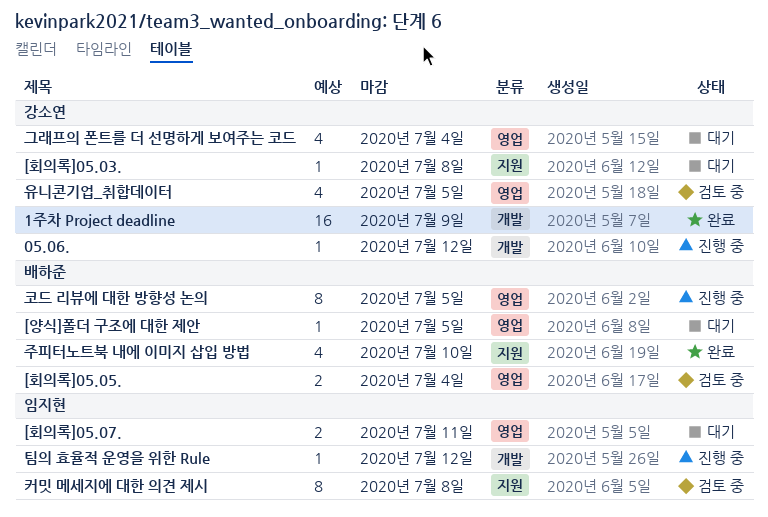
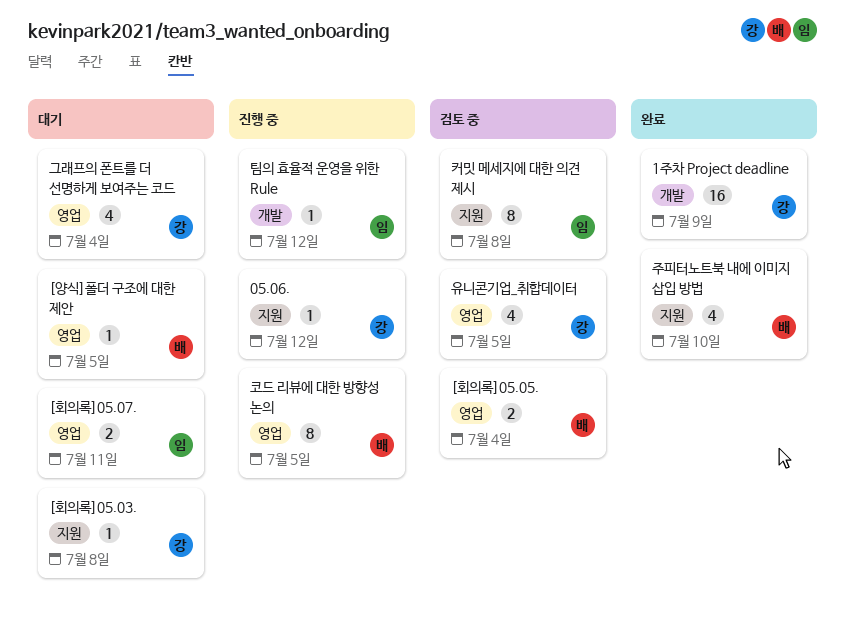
05.06., label: 개발 -> 지원

